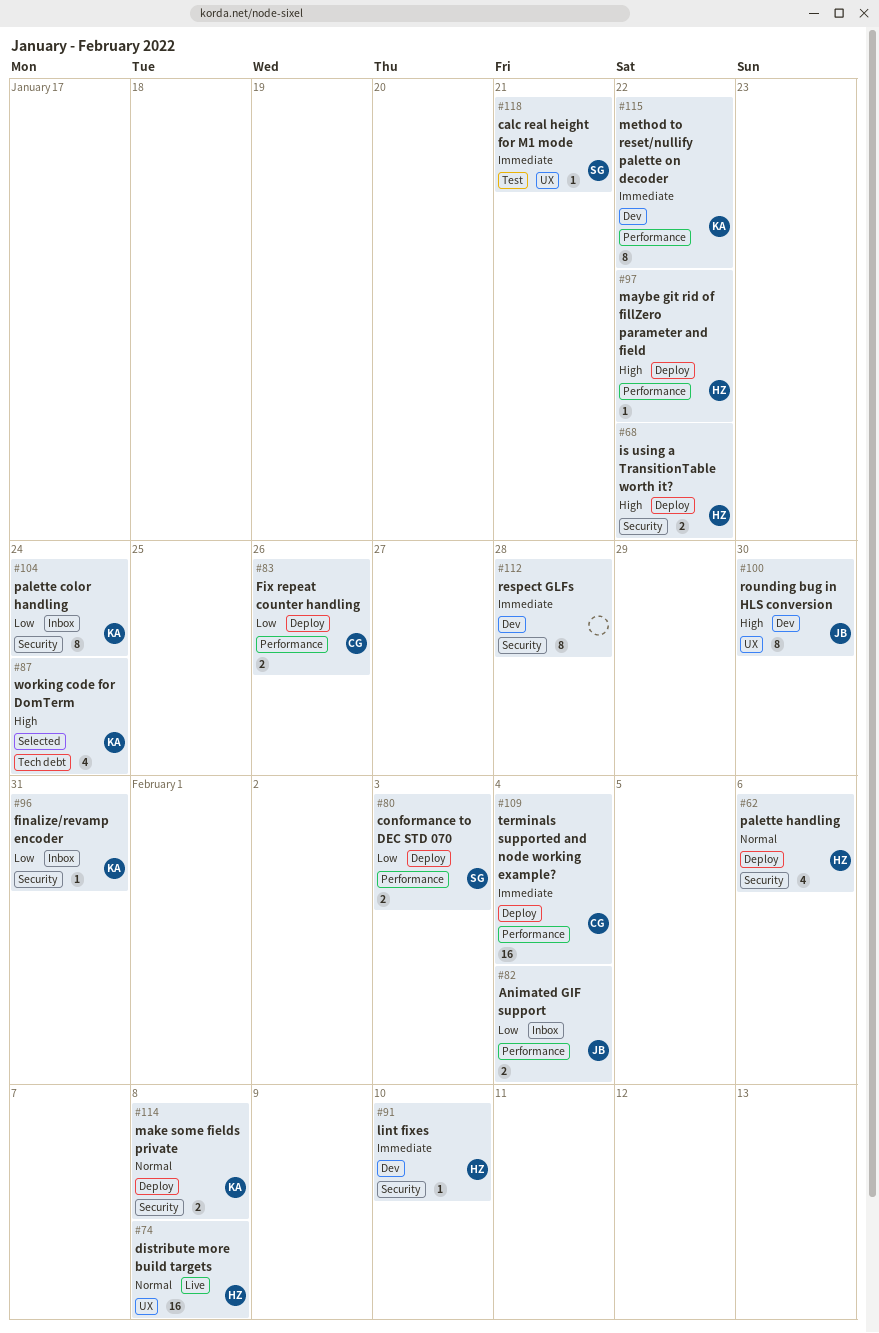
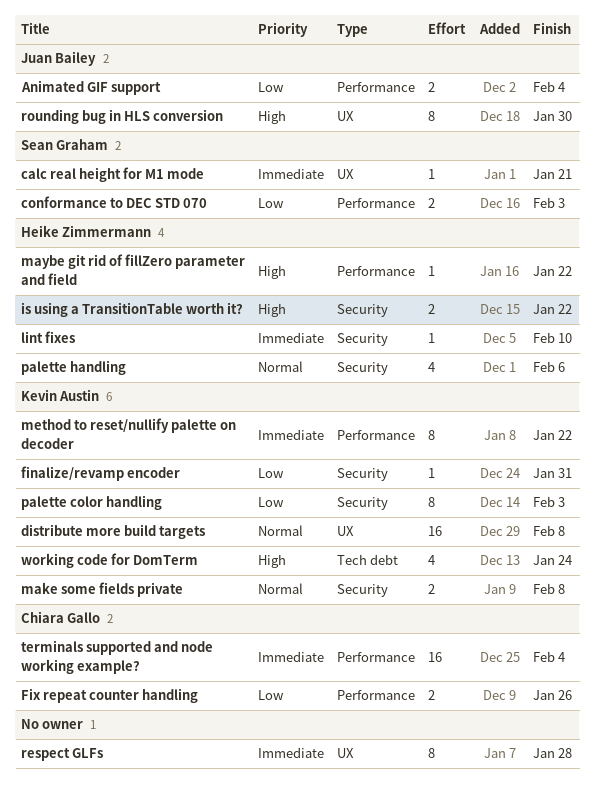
distribute more build targets, owner: Heike Zimmermann -> Kevin Austin
palette color handling, due: Jan 24 -> Feb 3
respect GLFs, label: Security -> UX

